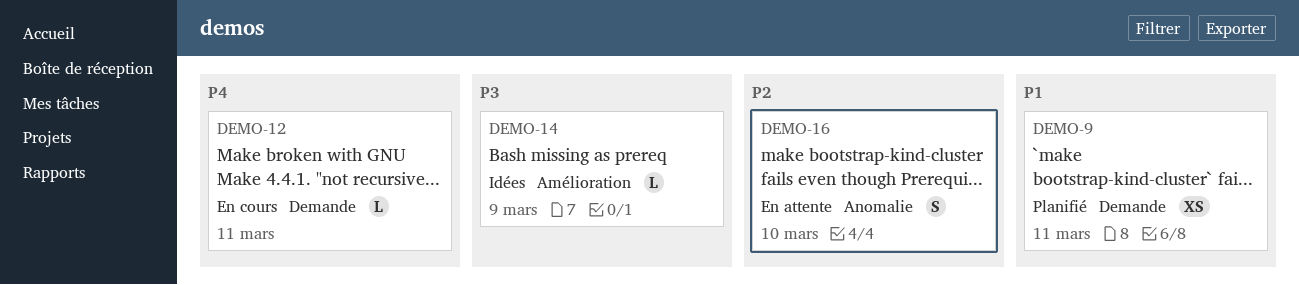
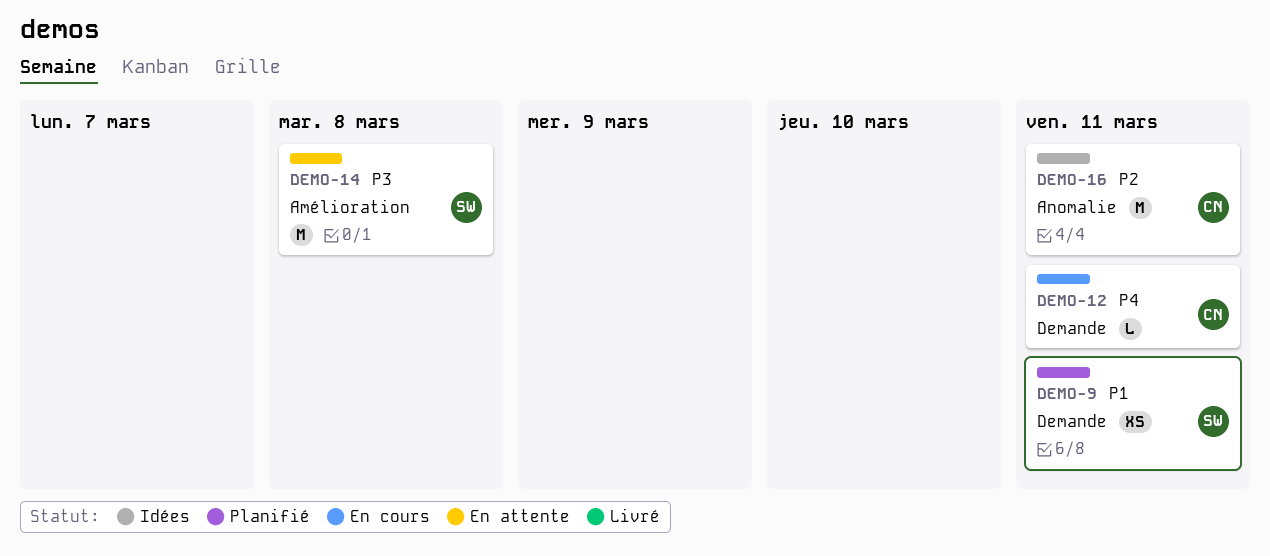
DEMO-14, status: Idées -> En attente
DEMO-14, estimate: L -> M
DEMO-14, due: Mar 9 -> Mar 8
DEMO-16, status: En attente -> Idées
DEMO-16, estimate: S -> M
DEMO-16, due: Mar 10 -> Mar 11

